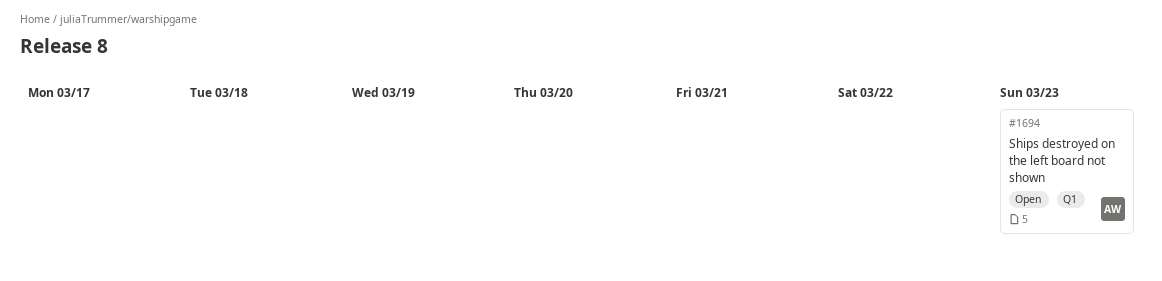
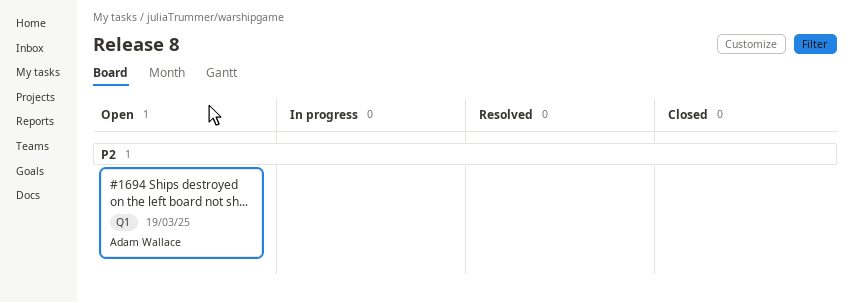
#1694, due: Mar 23 -> Mar 19

